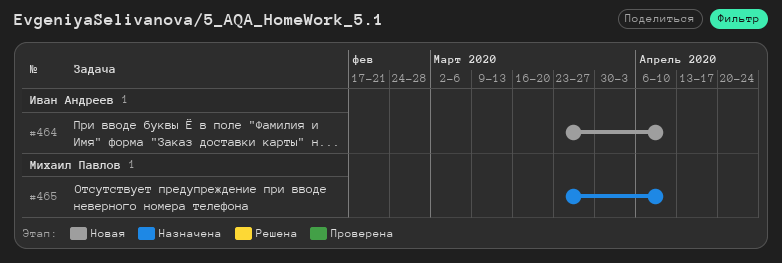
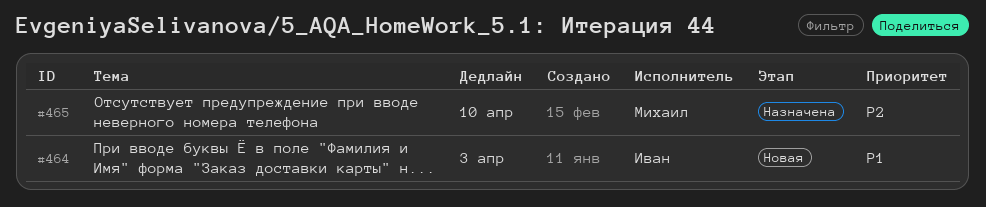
#464, due: Apr 10 -> Apr 3

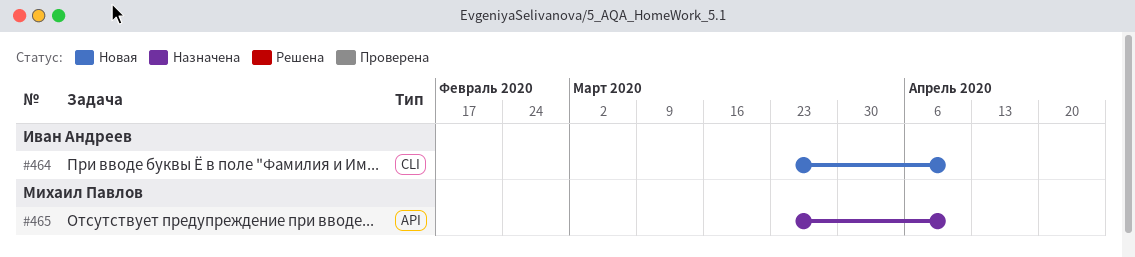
#464, due: Apr 3 -> Apr 10

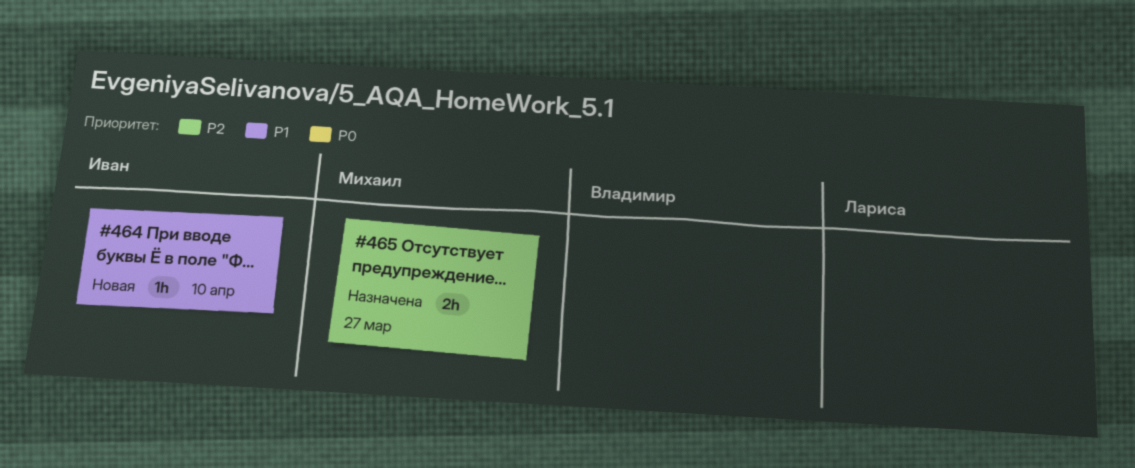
#465, due: Apr 10 -> Mar 27

